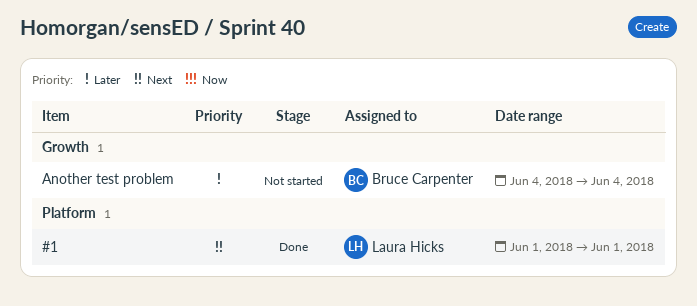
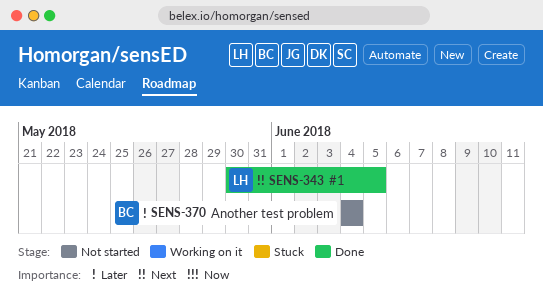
#1, start: Jun 1 -> May 30
#1, due: Jun 1 -> Jun 5

